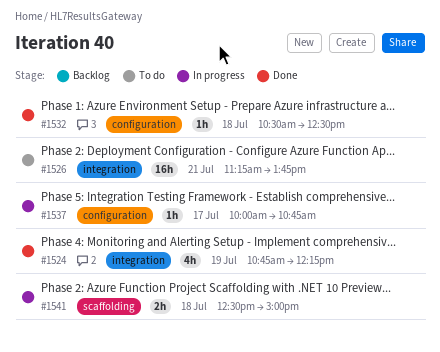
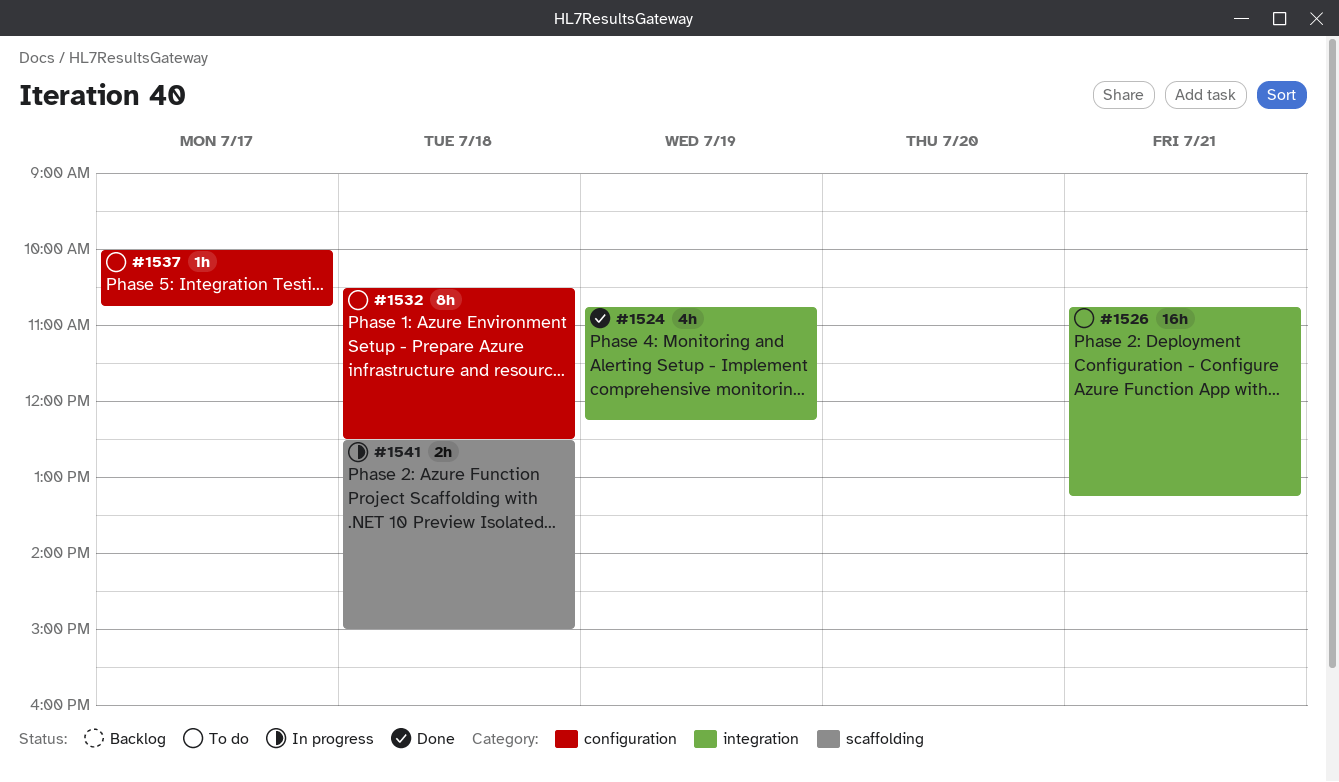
#1526, begins: 11:15 -> 10:45
#1526, ends: 13:45 -> 13:15
#1532, status: Done -> To do
#1532, estimate: 1h -> 8h
#1537, status: In progress -> To do

